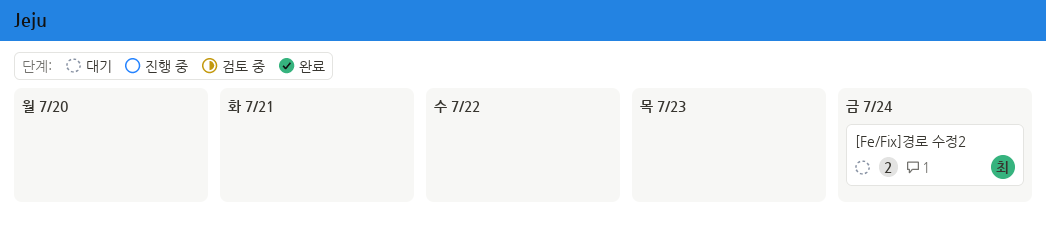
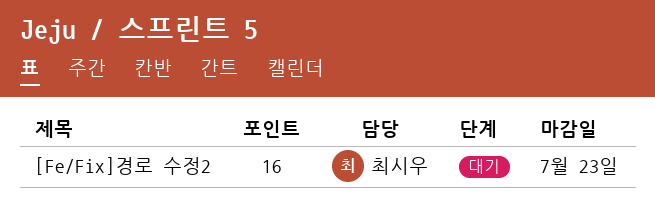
[Fe/Fix]경로 수정2, estimate: 2 -> 16
[Fe/Fix]경로 수정2, due: Jul 24 -> Jul 23

